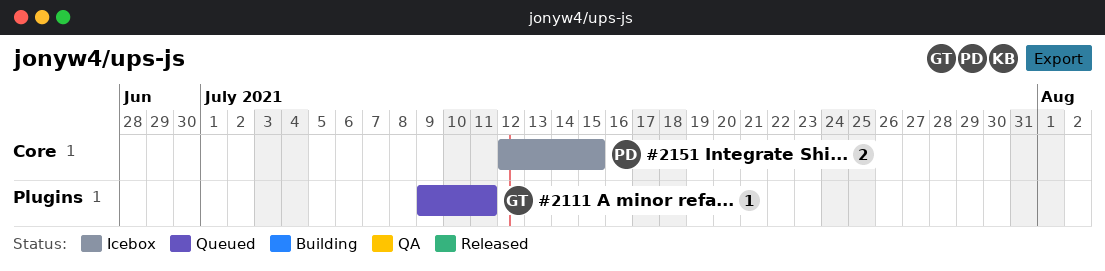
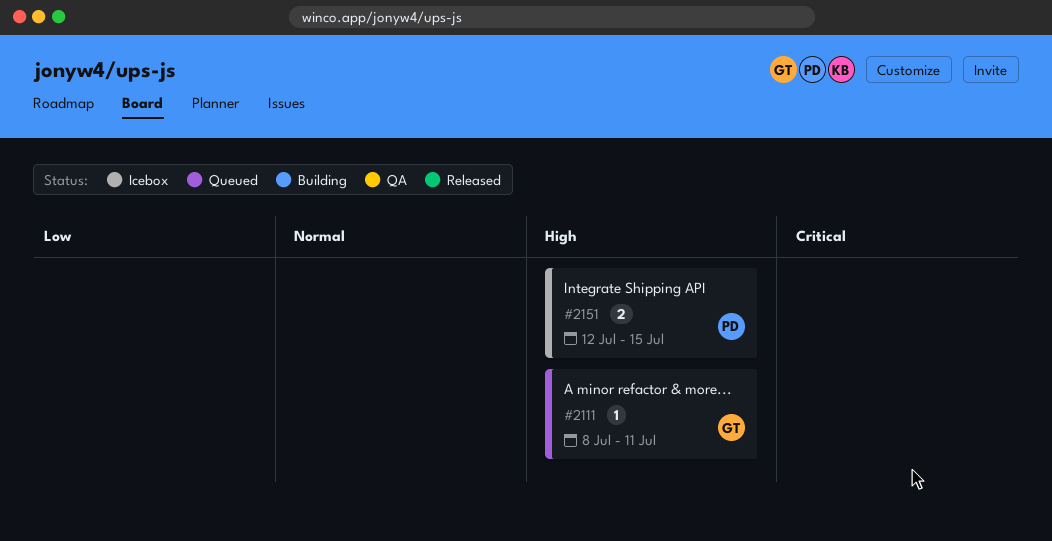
#2111, start: Jul 9 -> Jul 8

